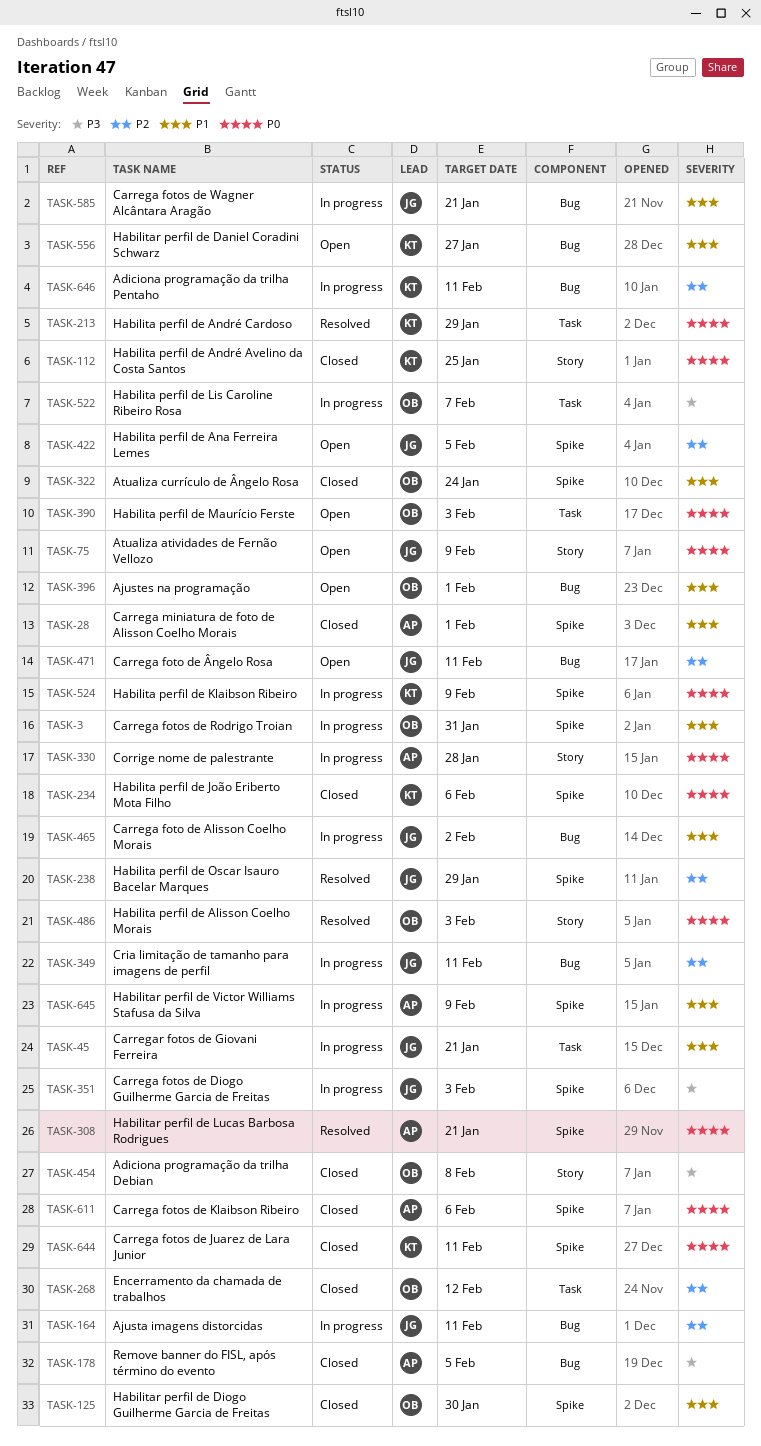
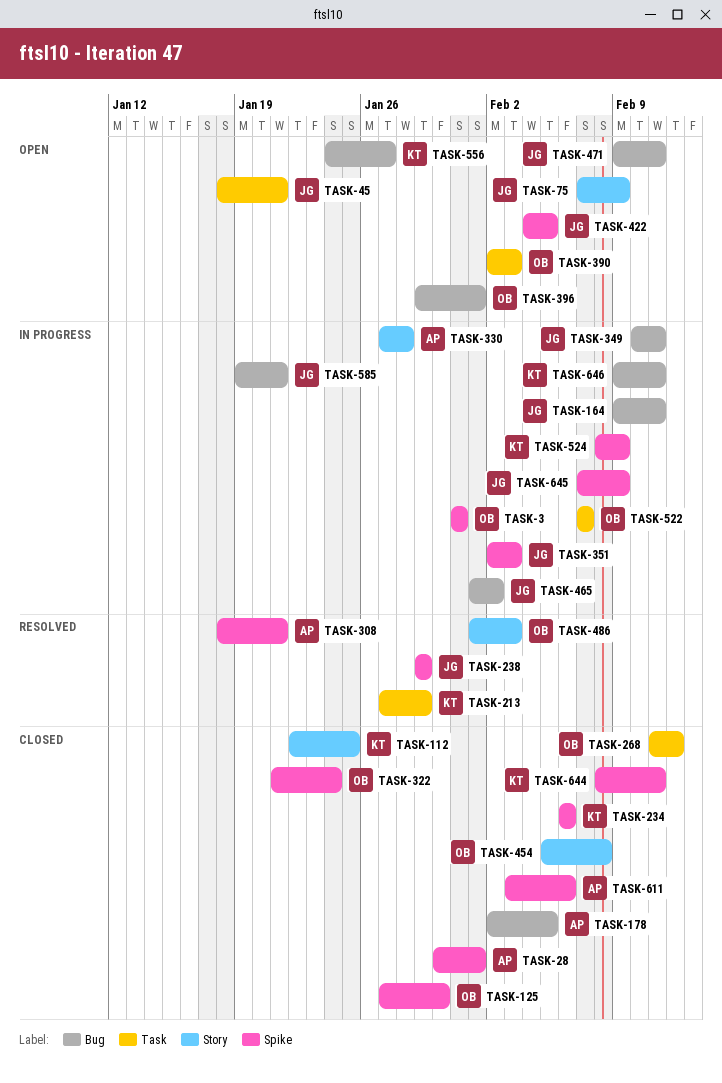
TASK-45, status: In progress -> Open
TASK-645, owner: AP -> JG

